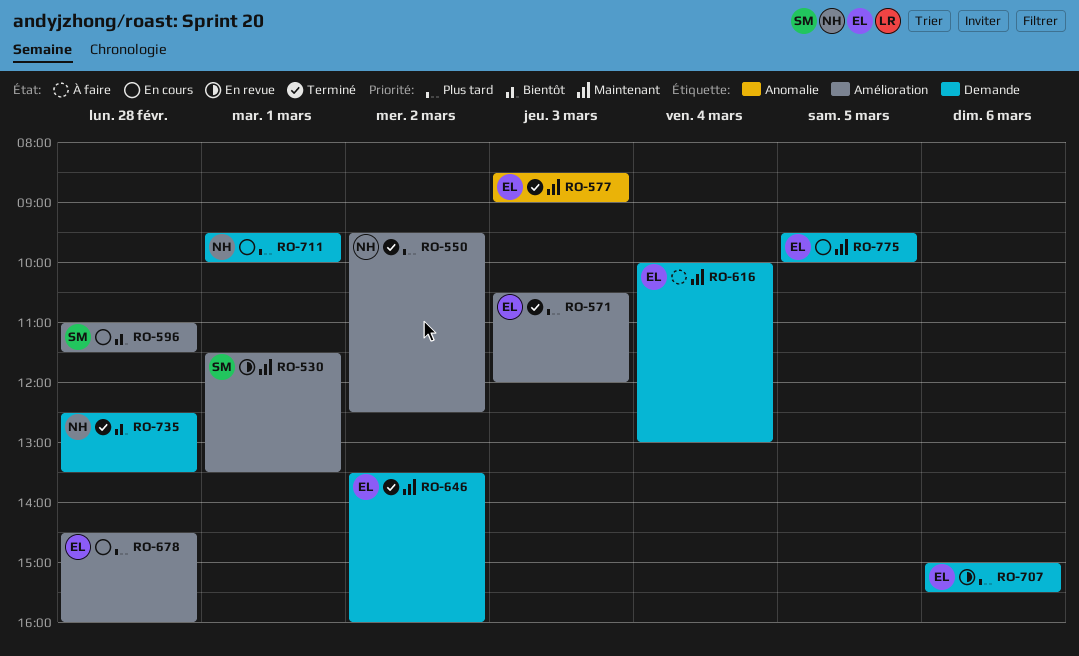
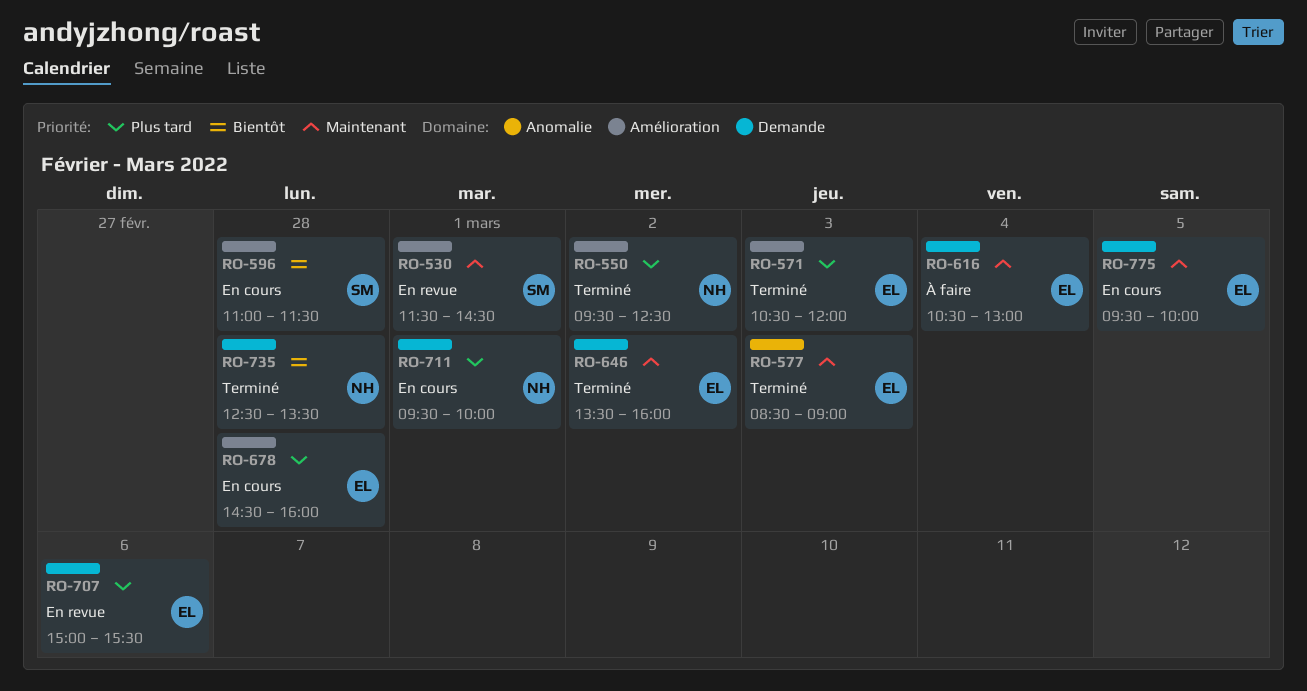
RO-530, ends: 13:30 -> 14:30
RO-616, begins: 10:00 -> 10:30

